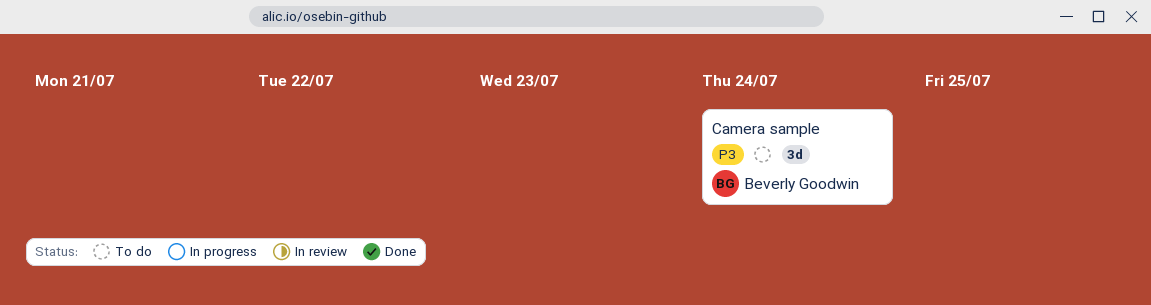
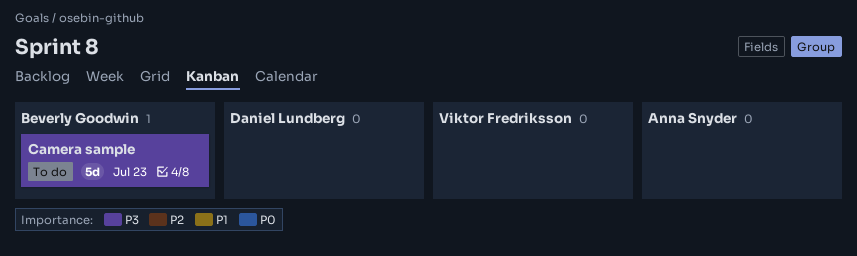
Camera sample, estimate: 3d -> 5d
Camera sample, due: Jul 24 -> Jul 23

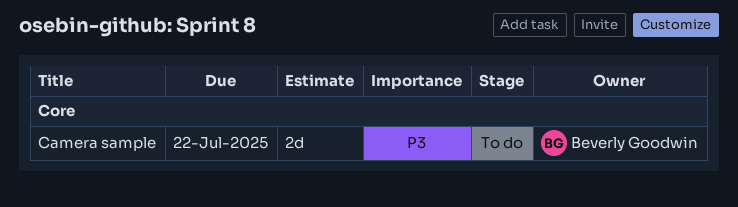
Camera sample, estimate: 5d -> 2d
Camera sample, due: Jul 23 -> Jul 22

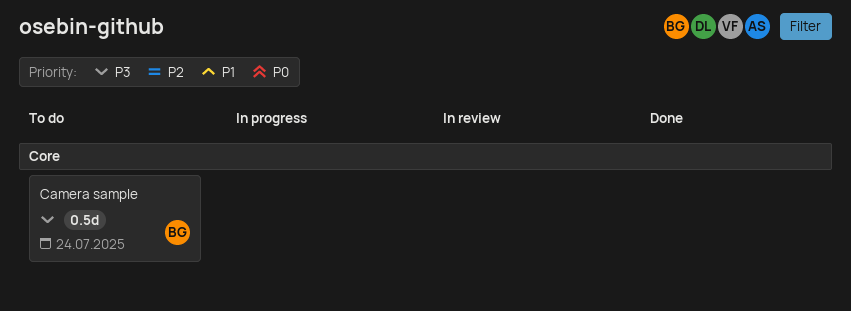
Camera sample, estimate: 2d -> 0.5d
Camera sample, due: Jul 22 -> Jul 24

